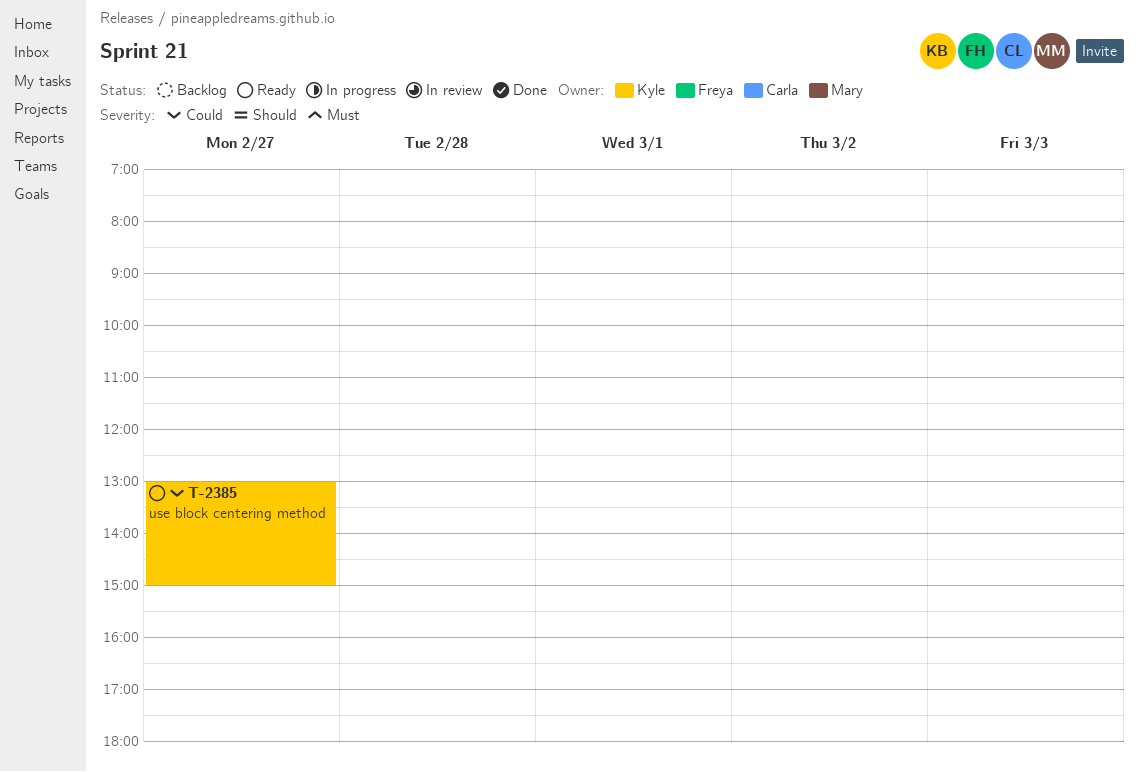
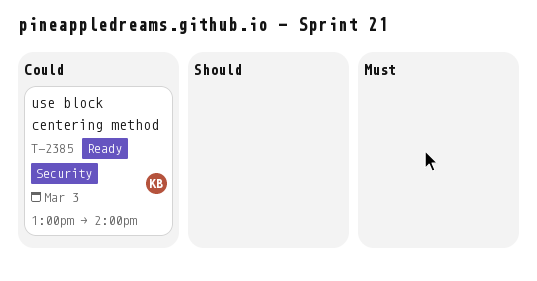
T-2385, day: Feb 27 -> Mar 3
T-2385, ends: 15:00 -> 14:00

